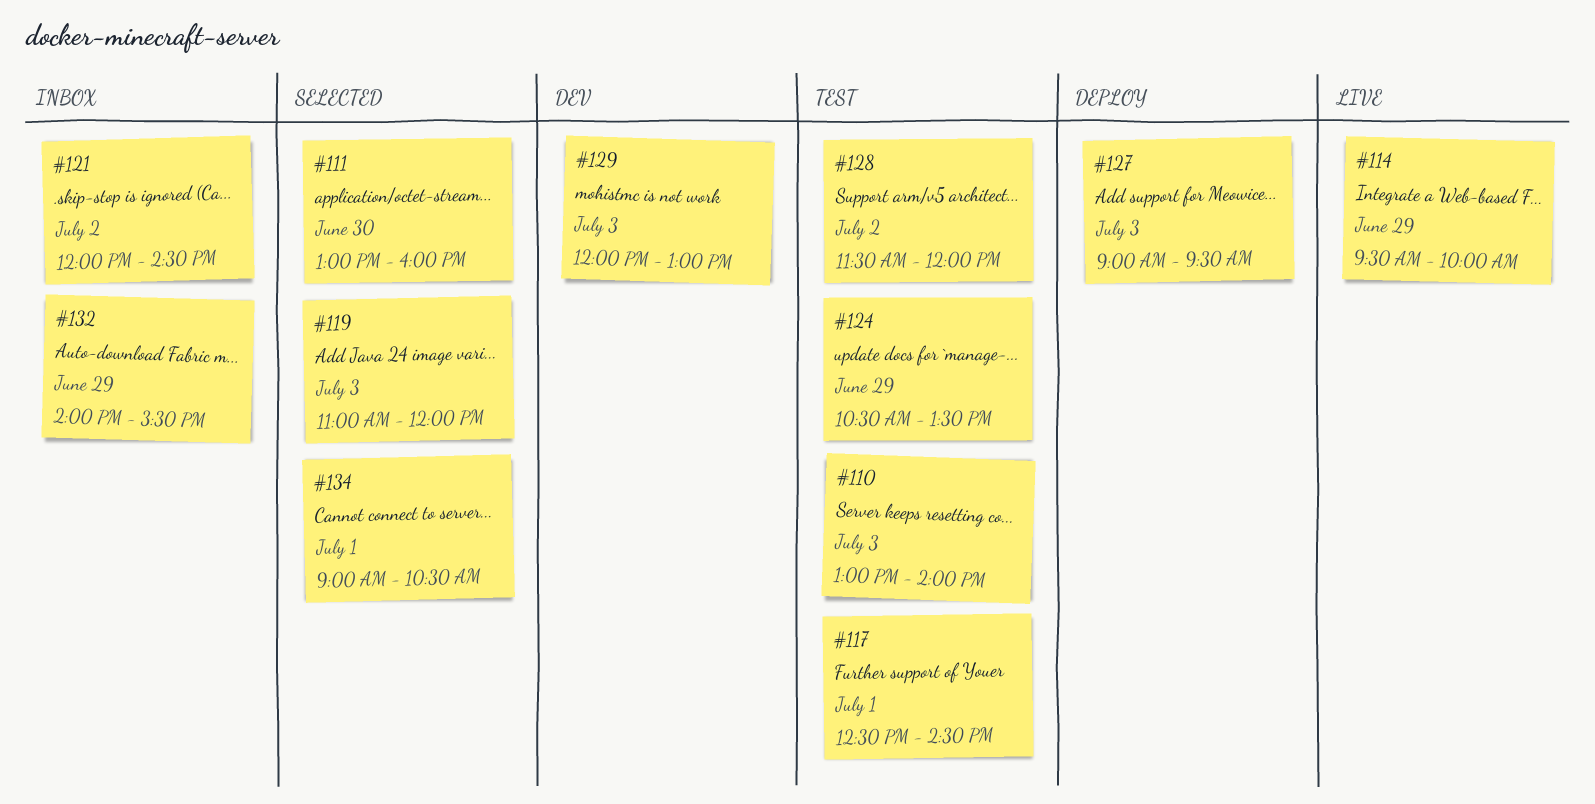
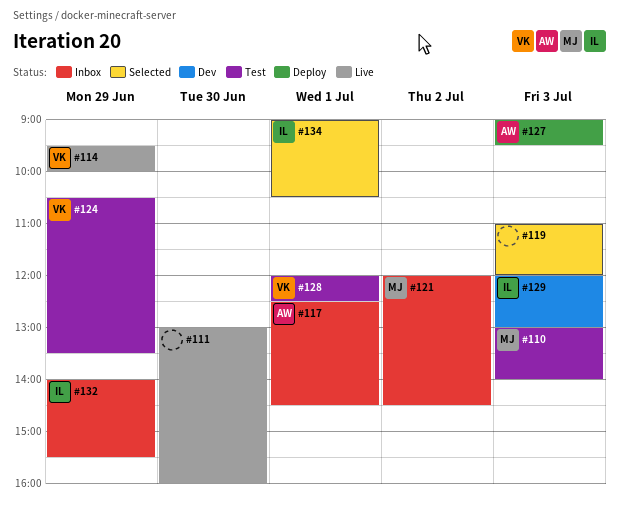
#111, status: Selected -> Live
#117, status: Test -> Inbox
#128, day: Jul 2 -> Jul 1
#128, begins: 11:30 -> 12:00
#128, ends: 12:00 -> 12:30

